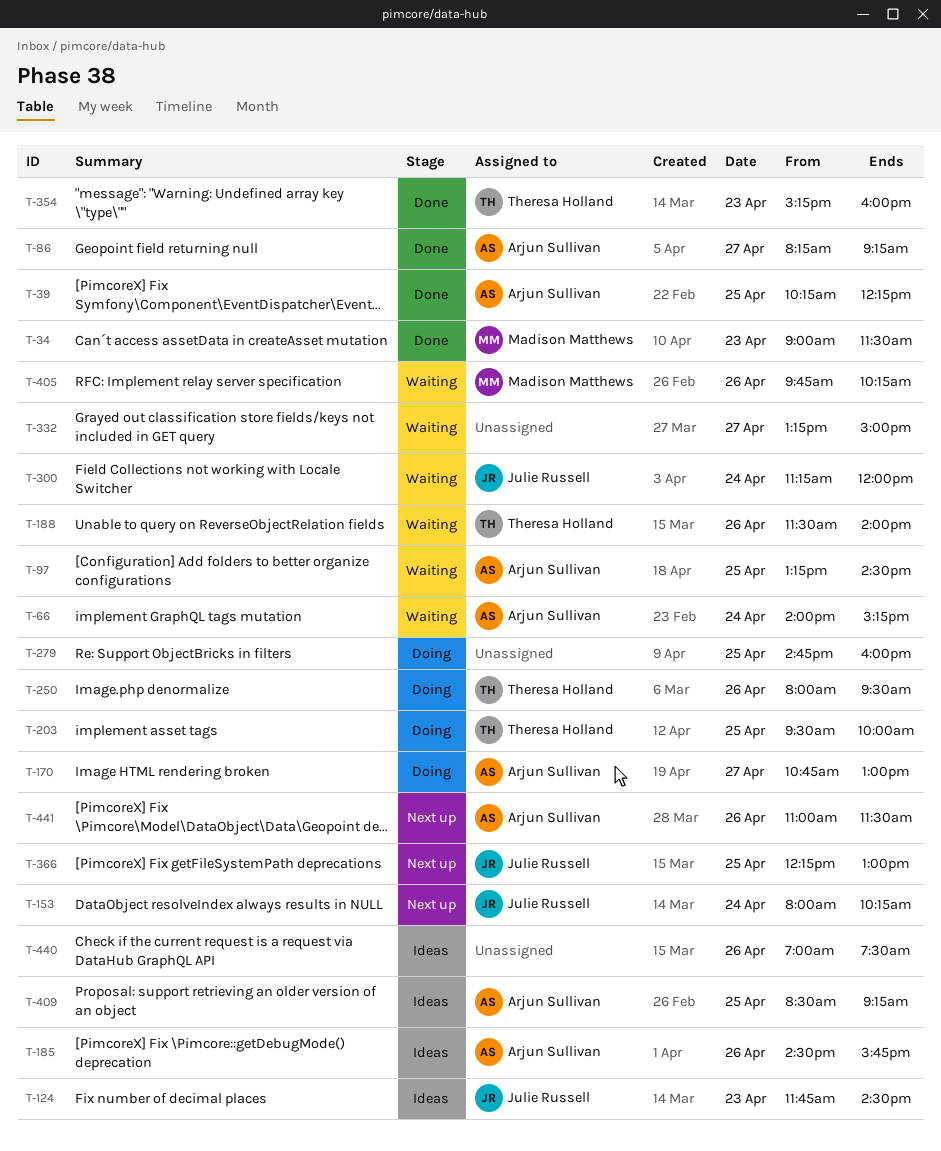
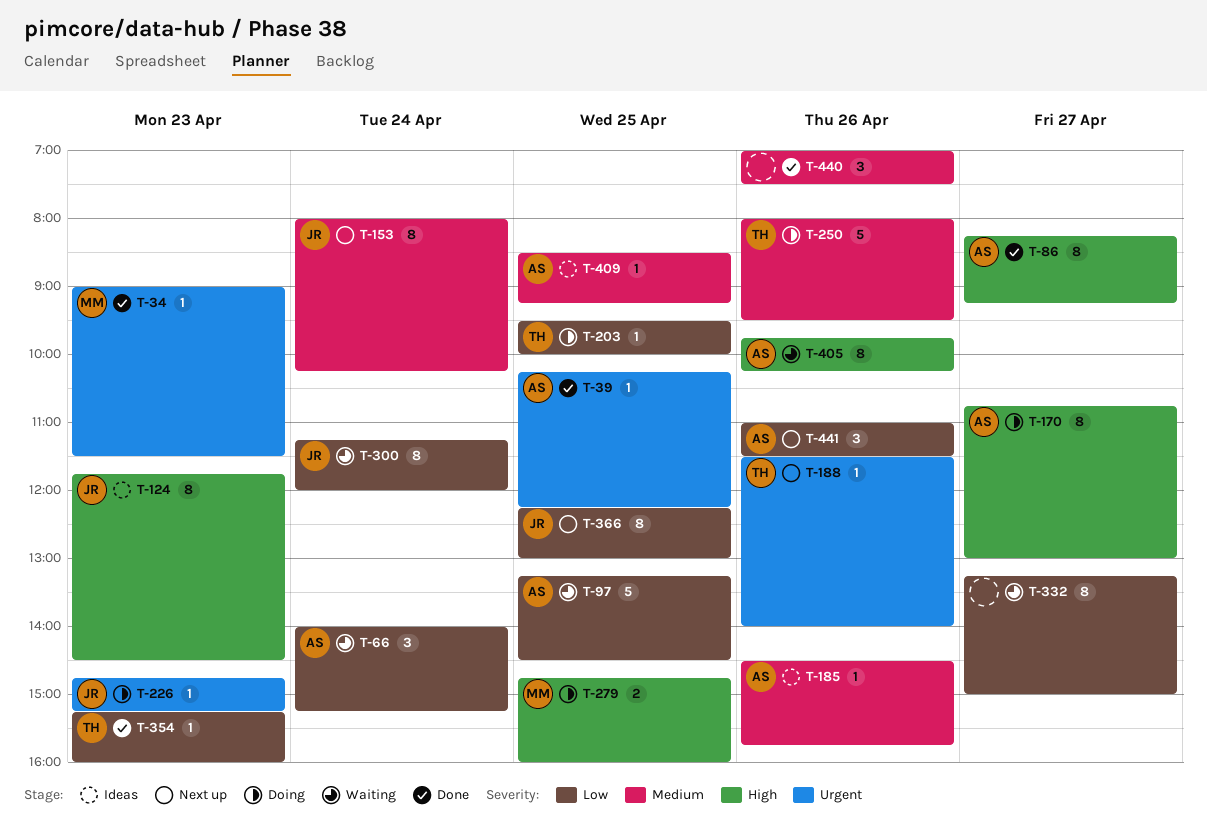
T-188, status: Waiting -> Next up
T-226: none -> present
T-279, owner: none -> Madison Matthews
T-405, owner: Madison Matthews -> Arjun Sullivan
T-440, status: Ideas -> Done

